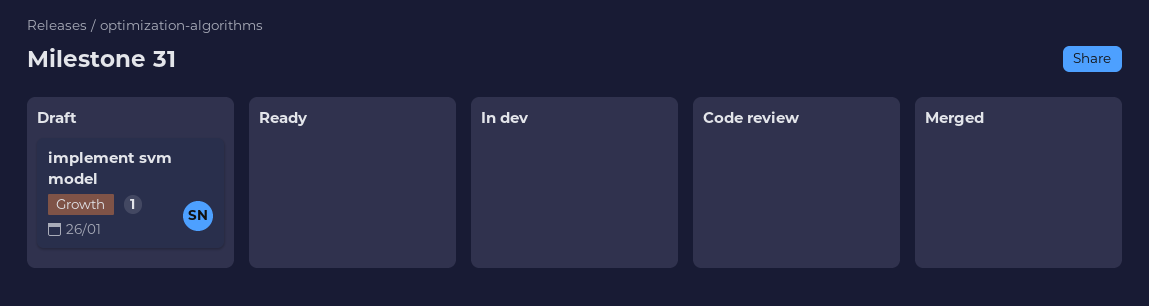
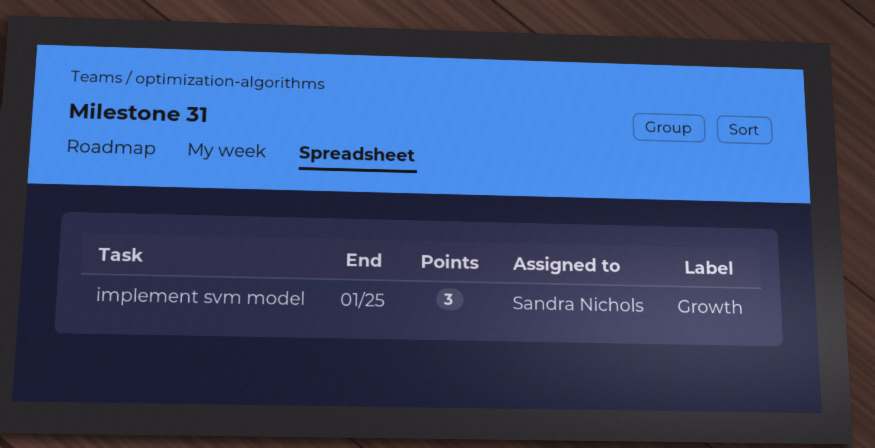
implement svm model, estimate: 1 -> 3
implement svm model, due: Jan 26 -> Jan 25

